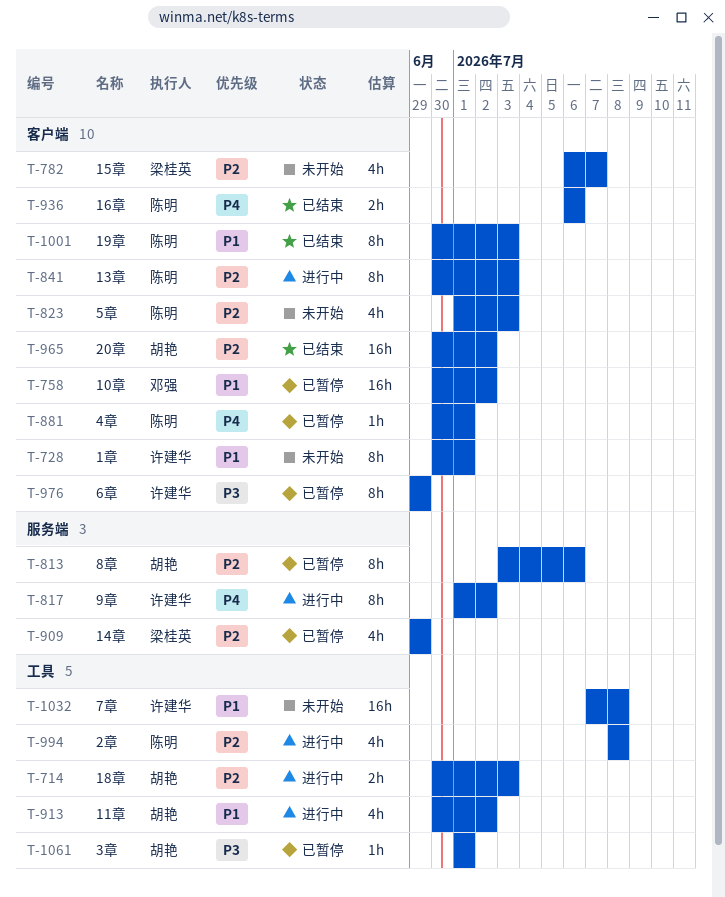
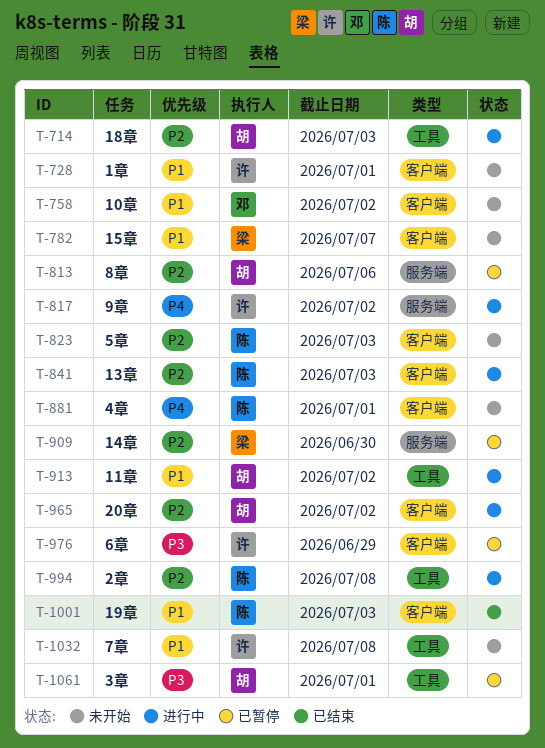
T-758, status: 已暂停 -> 未开始
T-782, priority: P2 -> P1
T-881, status: 已暂停 -> 未开始
T-909, due: Jun 29 -> Jun 30
T-936: present -> none
T-965, status: 已结束 -> 进行中

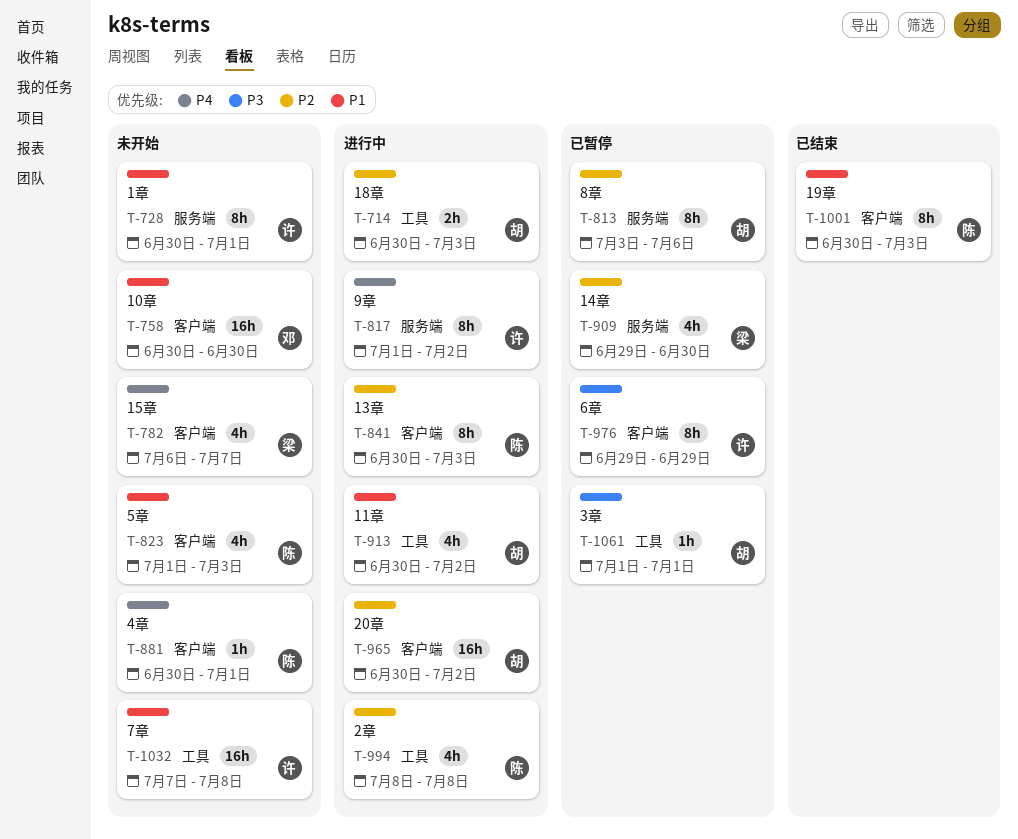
T-728, label: 客户端 -> 服务端
T-758, due: Jul 2 -> Jun 30
T-782, priority: P1 -> P4
T-823, priority: P2 -> P1

